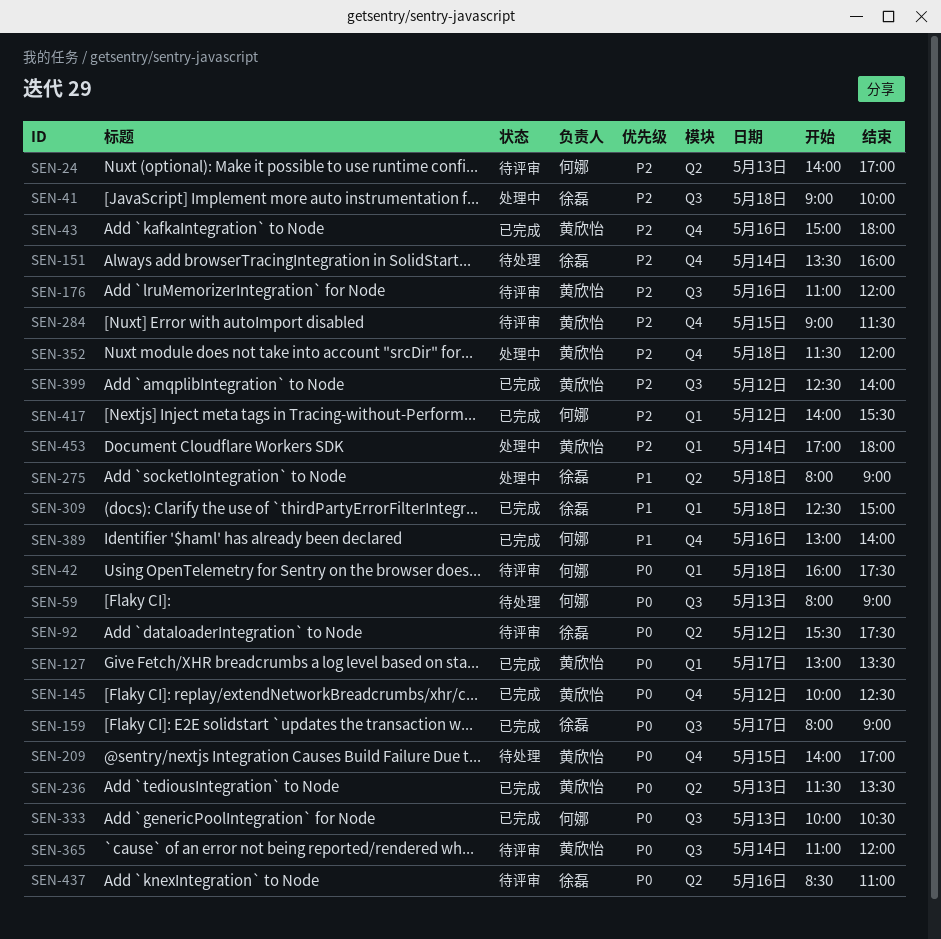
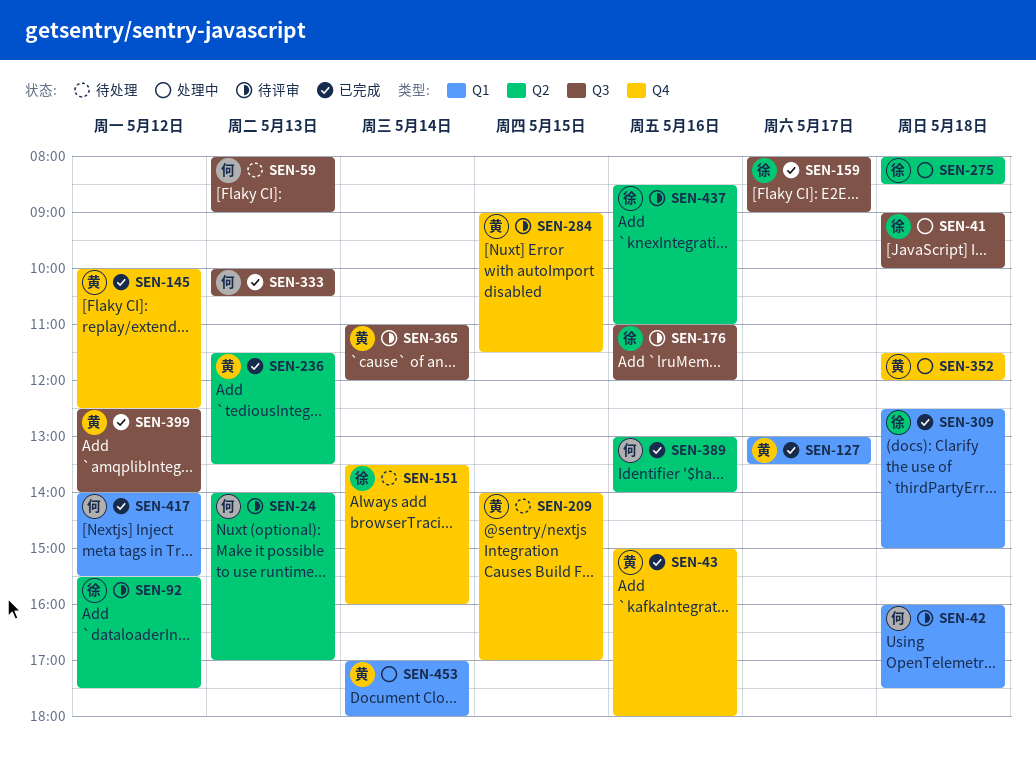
SEN-176, owner: 黄欣怡 -> 徐磊
SEN-275, ends: 09:00 -> 08:30
SEN-389, label: Q4 -> Q2

